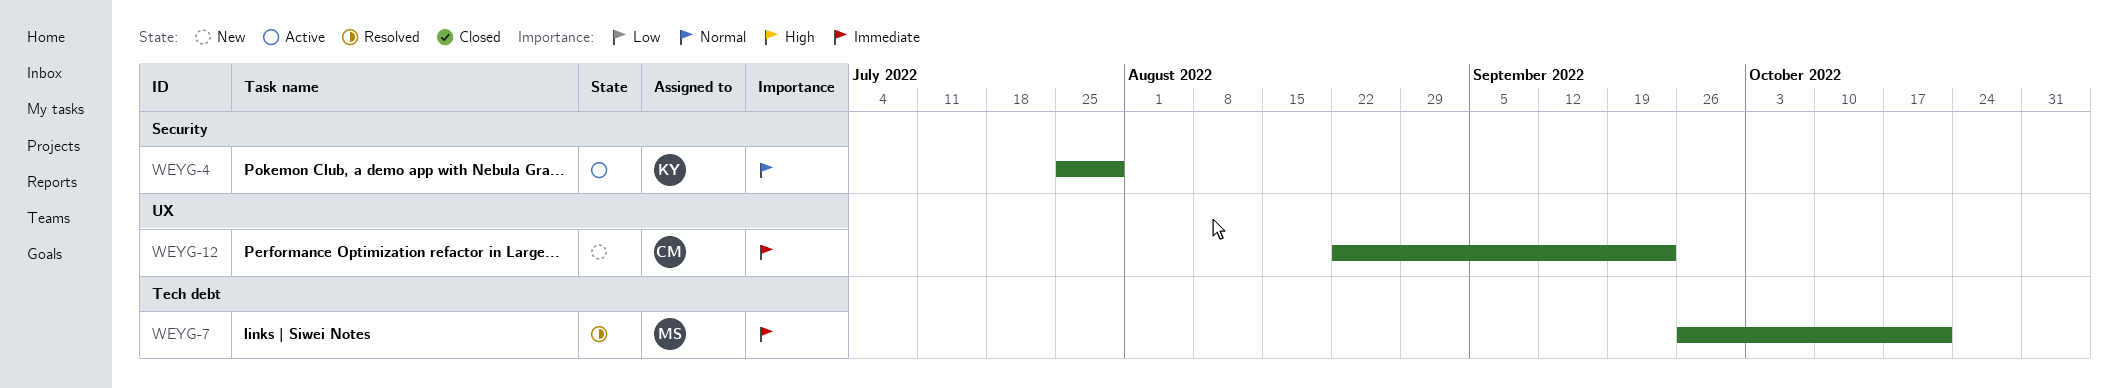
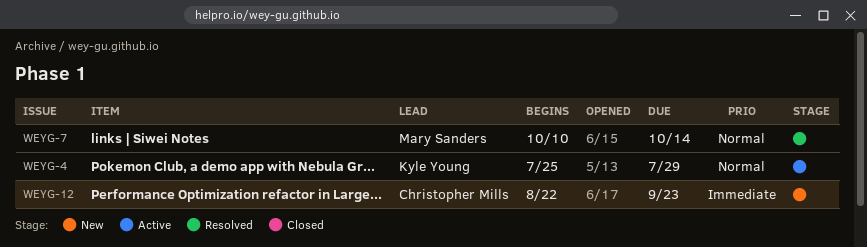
WEYG-7, priority: Immediate -> Normal
WEYG-7, start: Sep 26 -> Oct 10
WEYG-7, due: Oct 21 -> Oct 14

